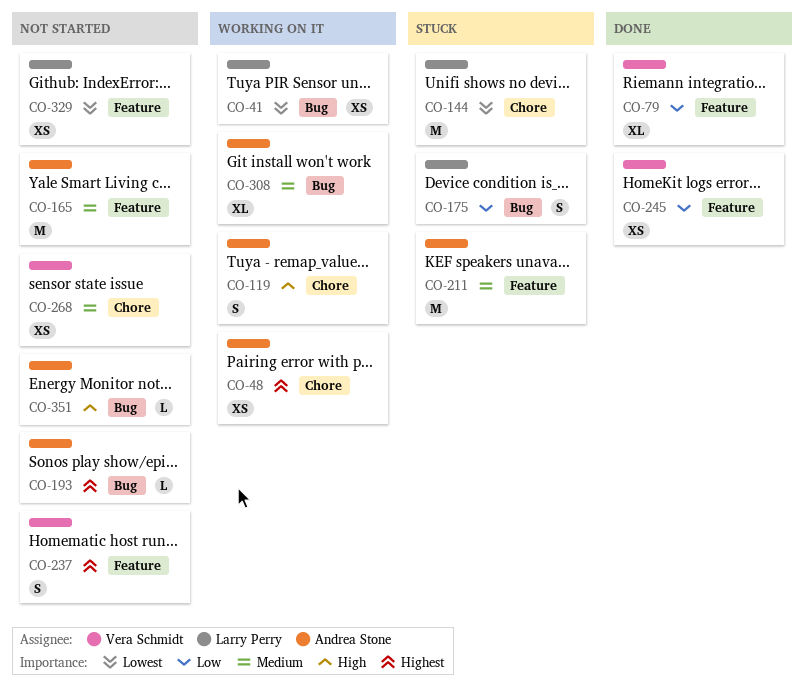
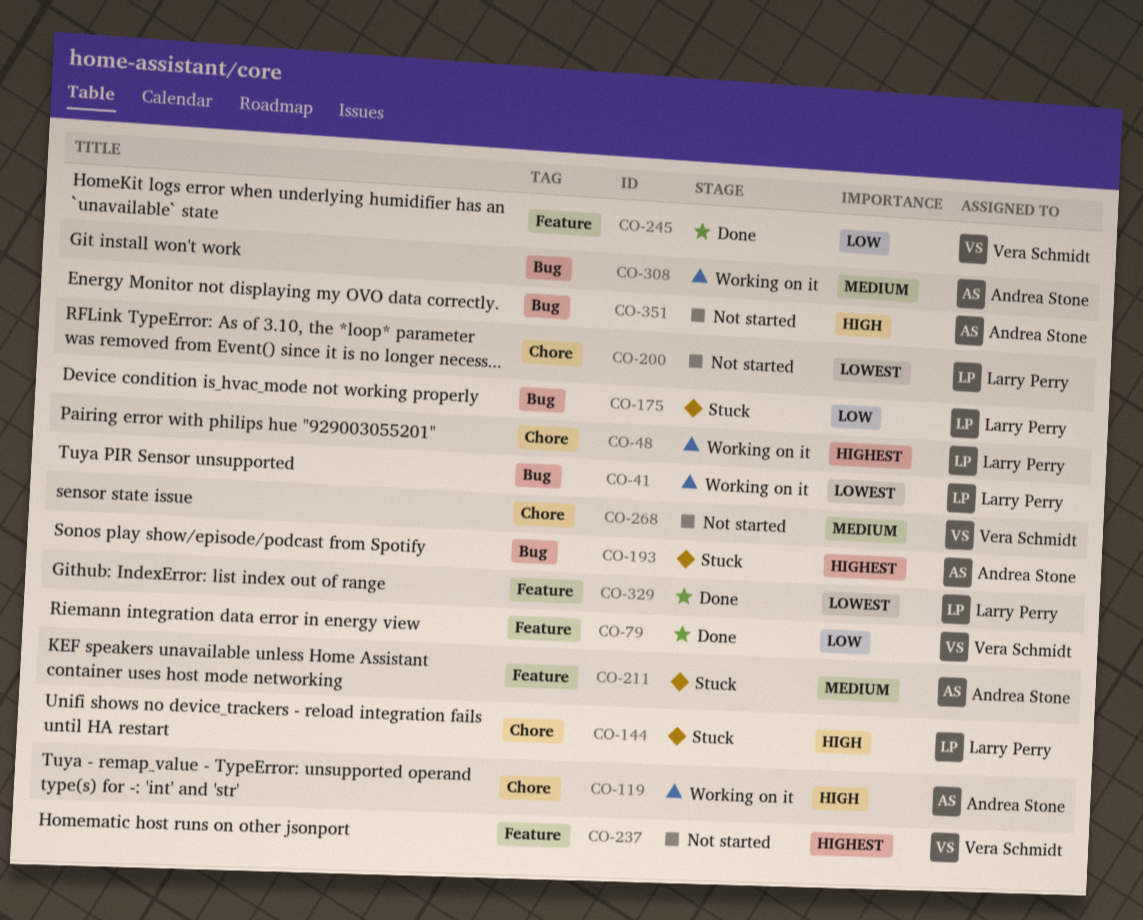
CO-48, owner: Andrea Stone -> Larry Perry
CO-144, priority: Lowest -> High
CO-165: present -> none
CO-193, status: Not started -> Stuck
CO-200: none -> present
CO-329, status: Not started -> Done

